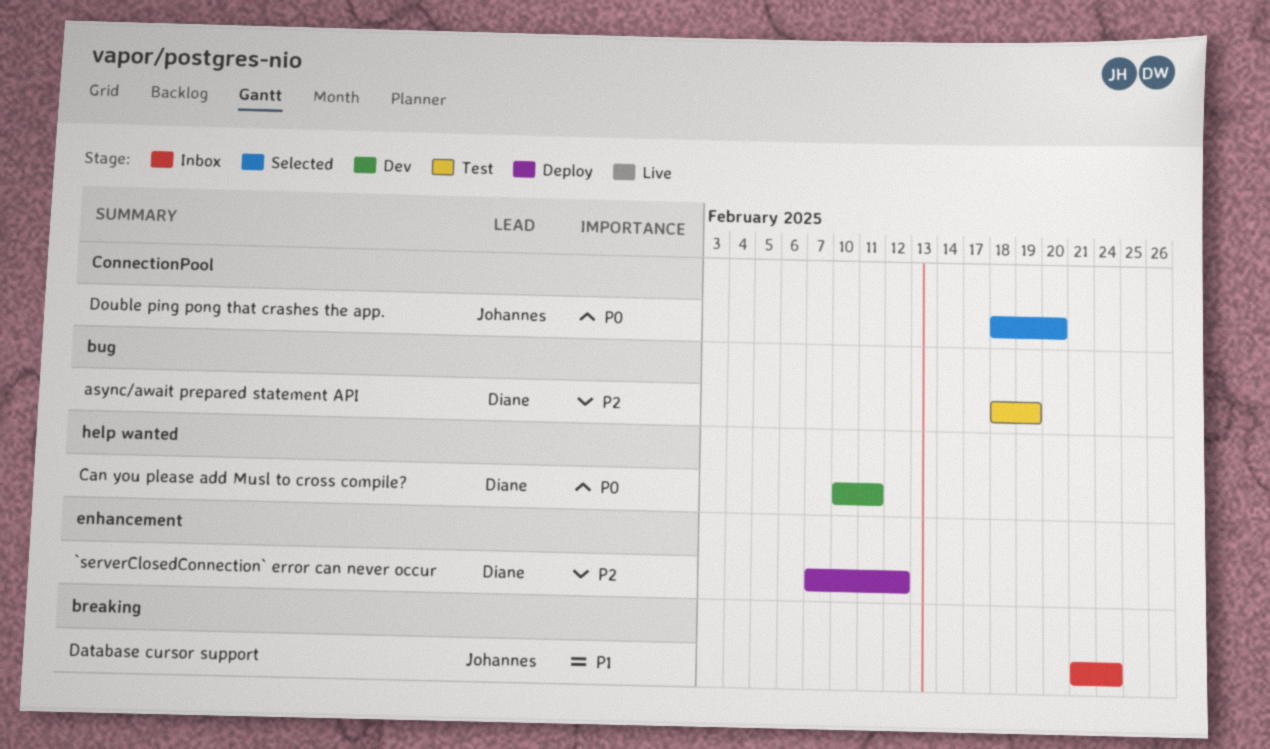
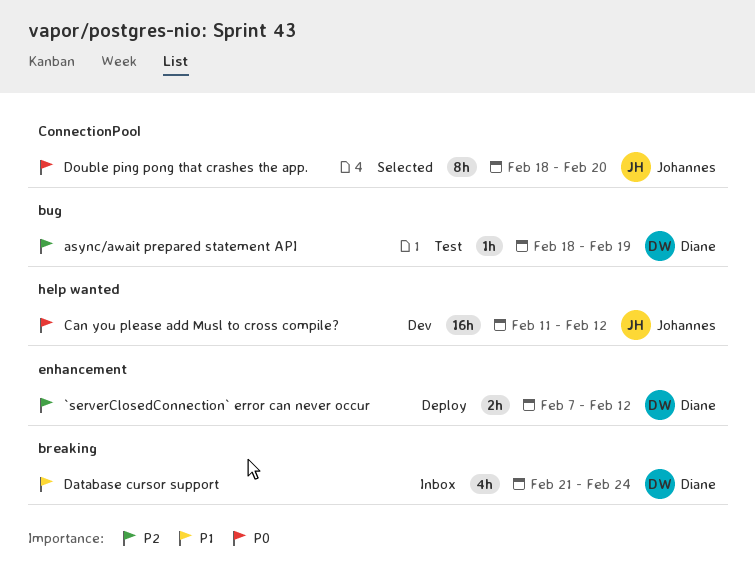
Can you please add Musl to cross compile?, owner: Diane -> Johannes
Can you please add Musl to cross compile?, start: Feb 10 -> Feb 11
Can you please add Musl to cross compile?, due: Feb 11 -> Feb 12
Database cursor support, owner: Johannes -> Diane

